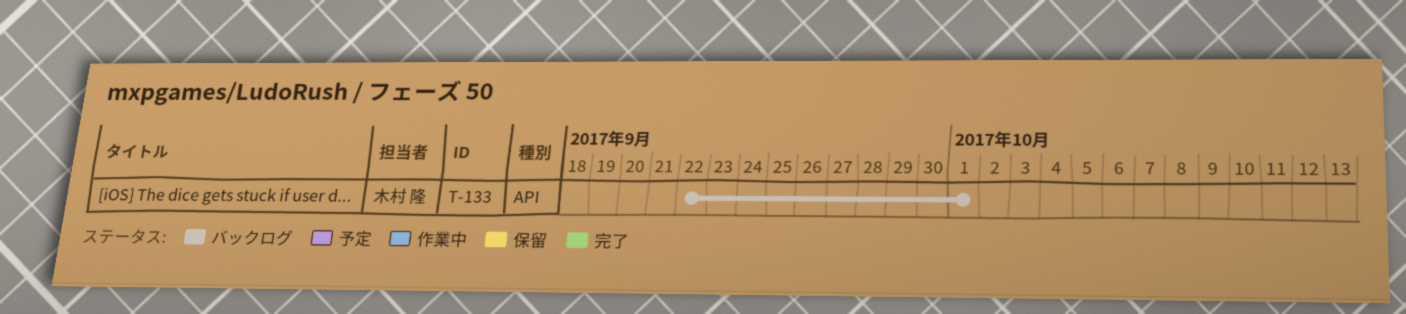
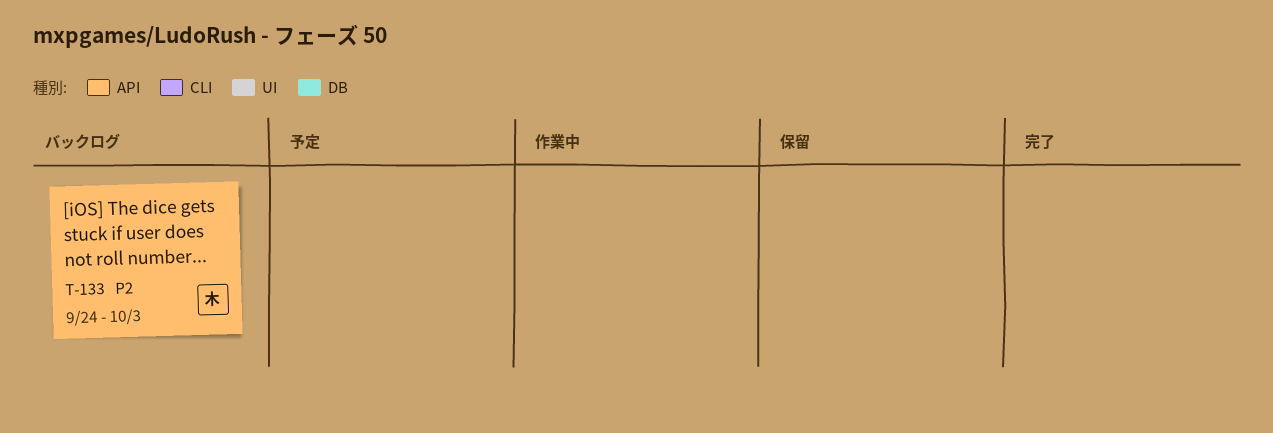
T-133, start: Sep 22 -> Sep 24
T-133, due: Oct 1 -> Oct 3

